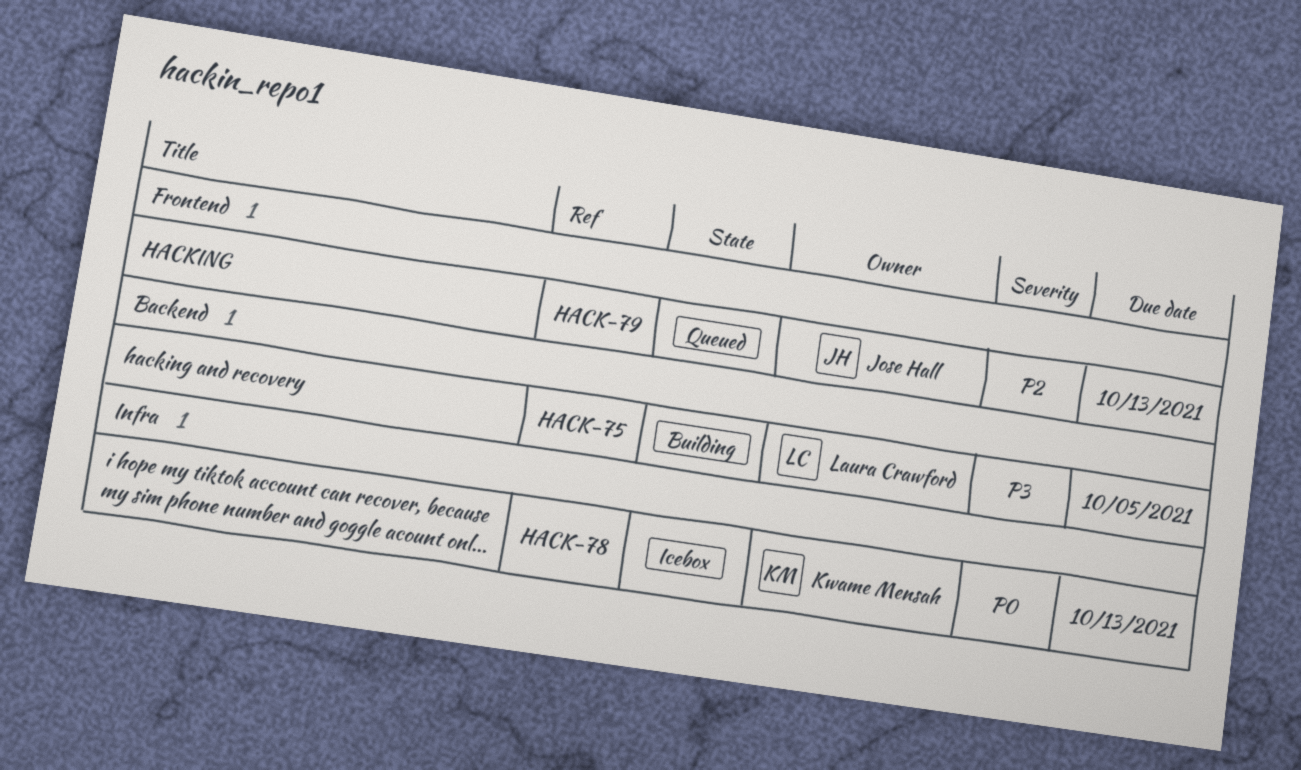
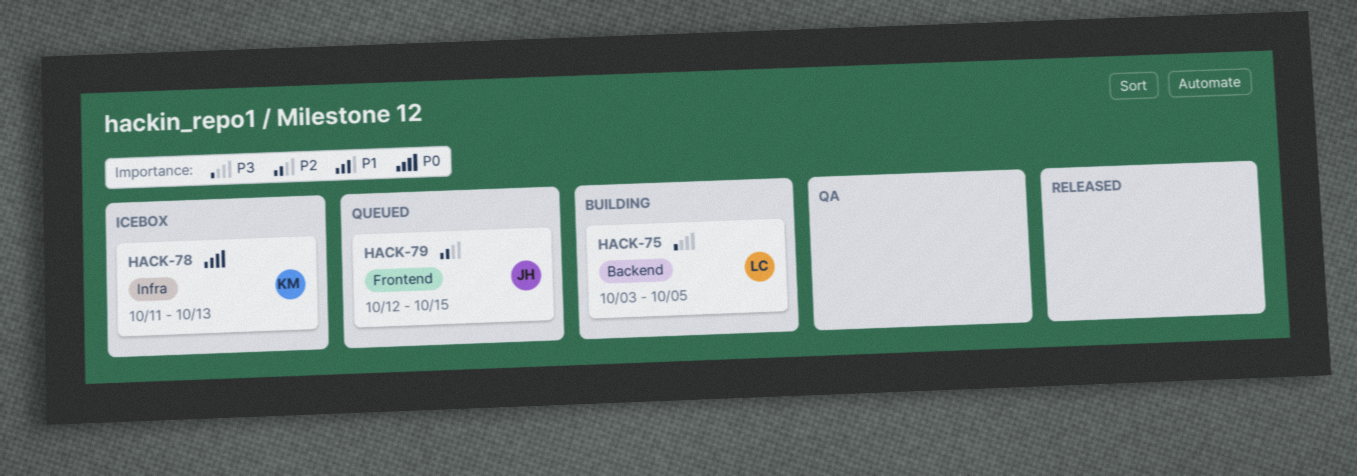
HACK-79, due: Oct 13 -> Oct 15

